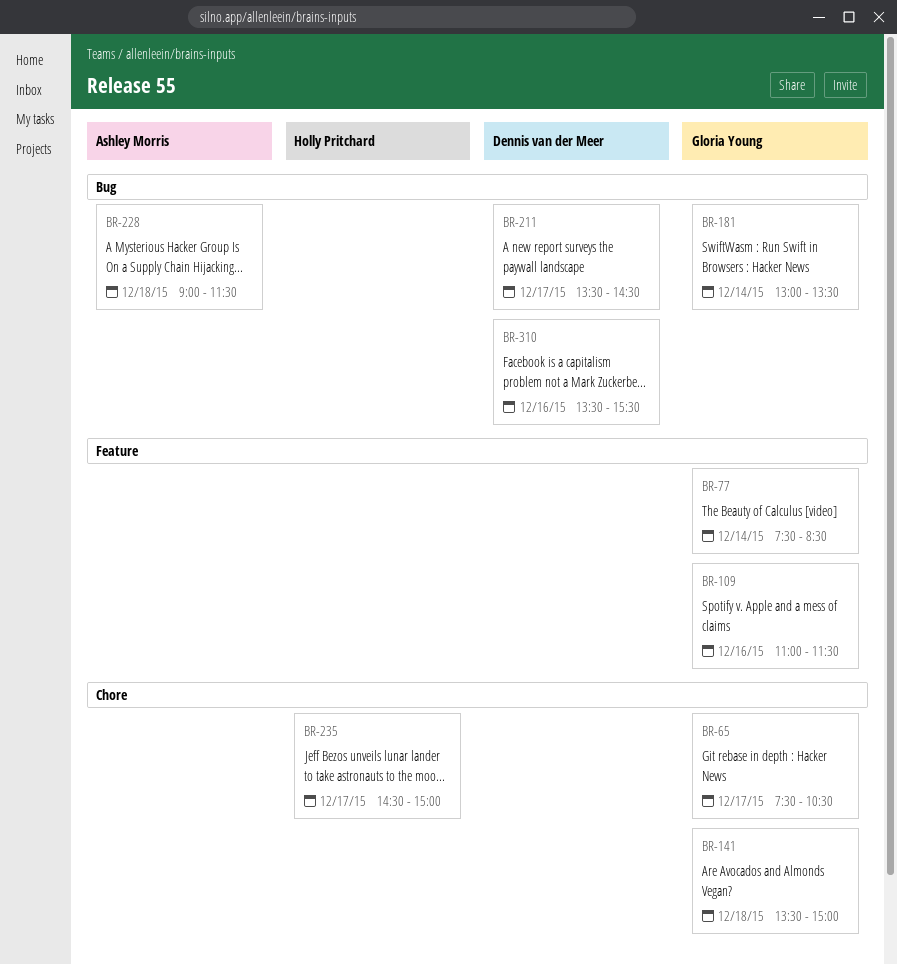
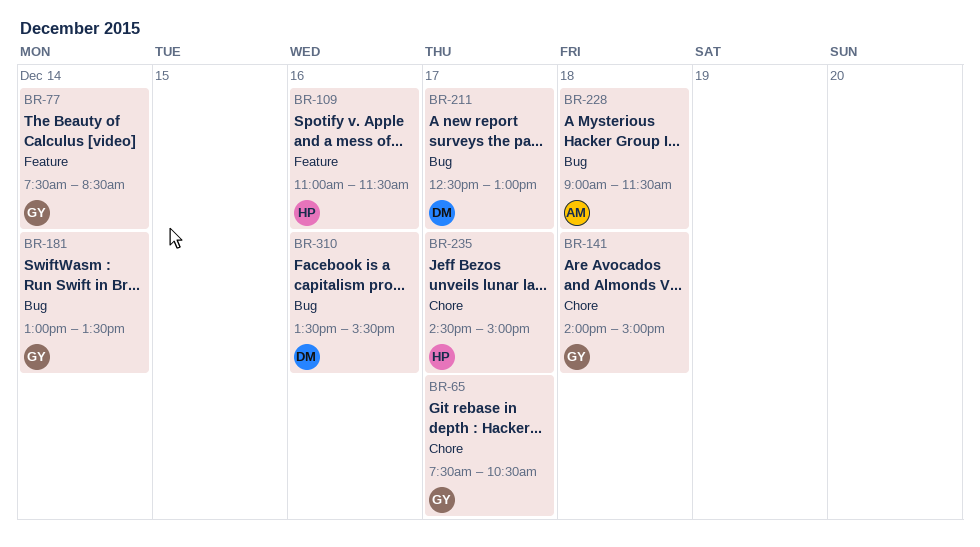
BR-109, owner: Gloria Young -> Holly Pritchard
BR-141, begins: 13:30 -> 14:00
BR-211, begins: 13:30 -> 12:30
BR-211, ends: 14:30 -> 13:00

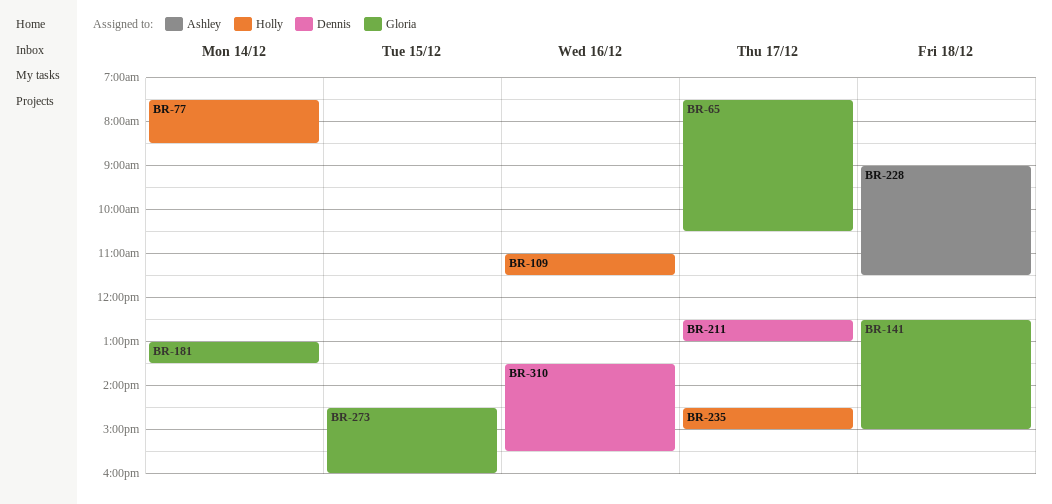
BR-77, owner: Gloria -> Holly
BR-141, begins: 14:00 -> 12:30
BR-273: none -> present

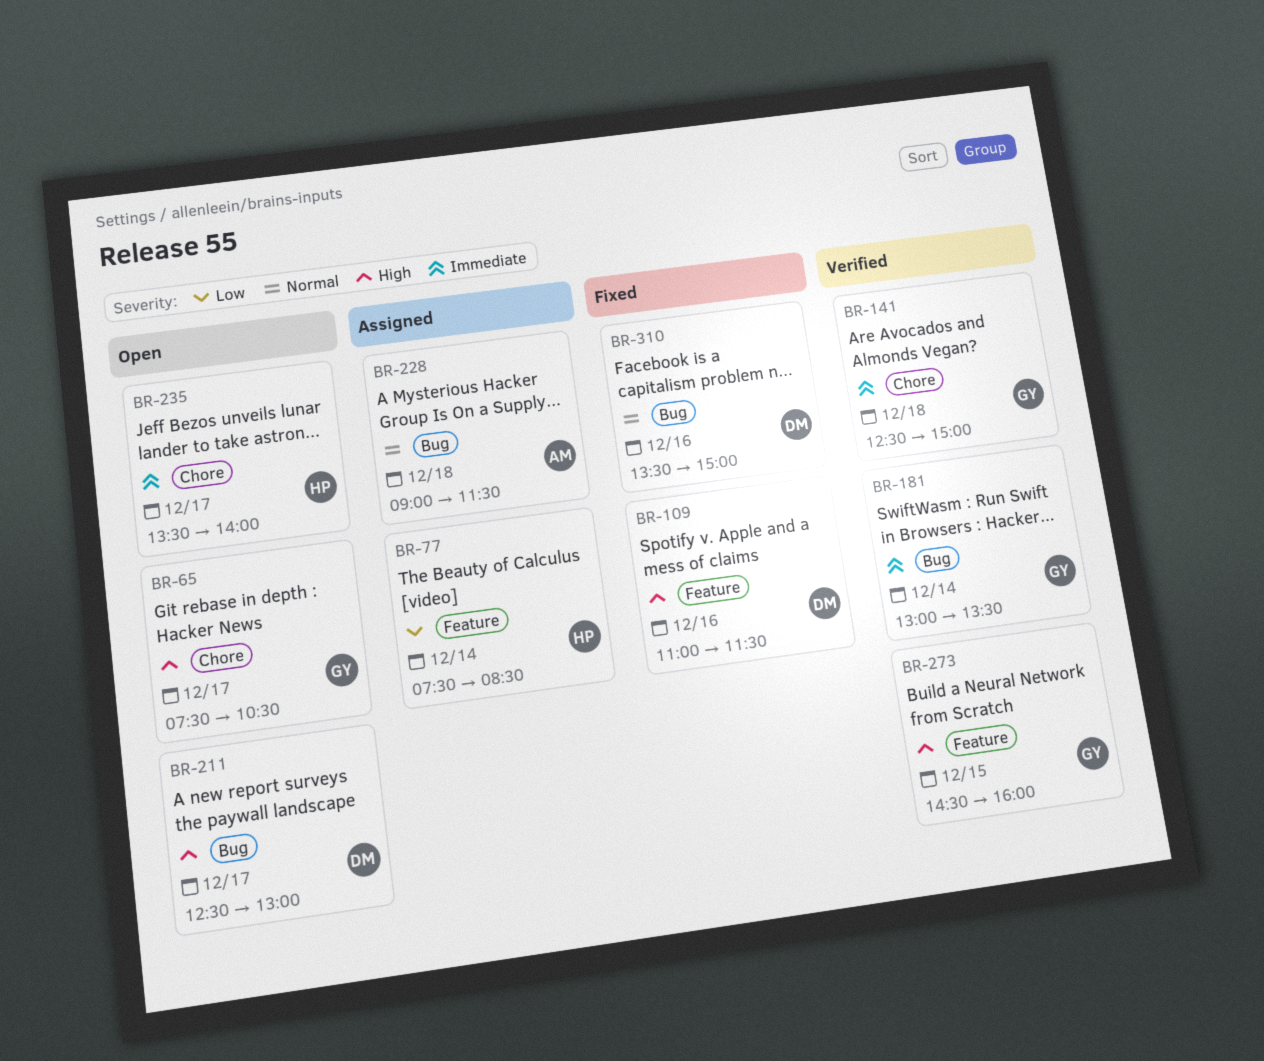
BR-109, owner: Holly -> Dennis
BR-235, begins: 14:30 -> 13:30
BR-235, ends: 15:00 -> 14:00
BR-310, ends: 15:30 -> 15:00

